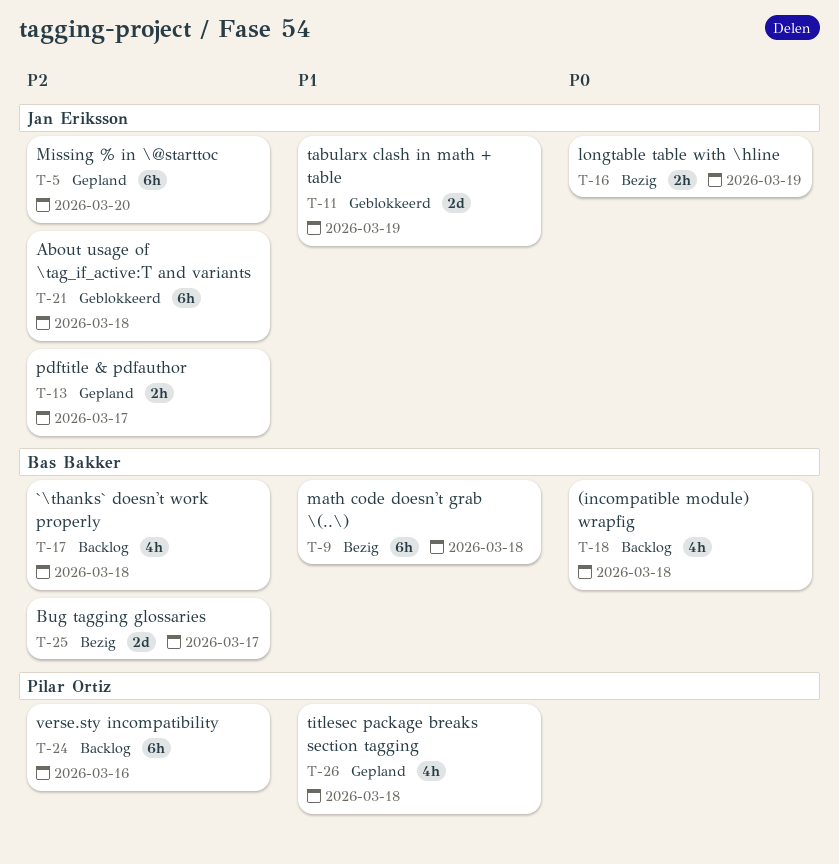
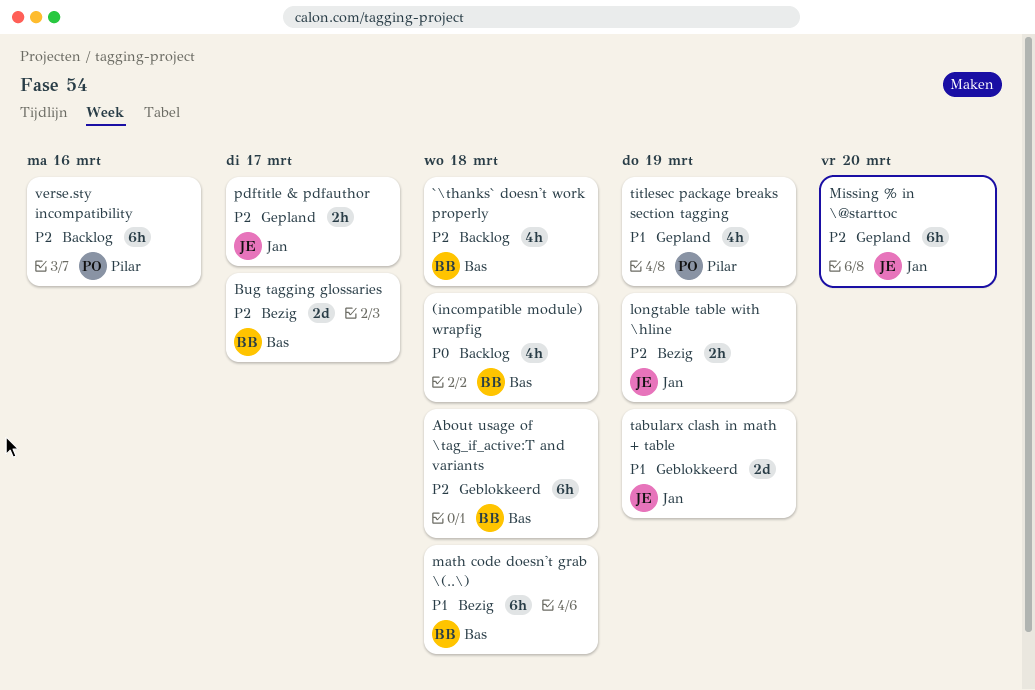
About usage of \tag_if_active:T and variants, owner: Jan Eriksson -> Bas Bakker
longtable table with \hline, priority: P0 -> P2
titlesec package breaks section tagging, due: Mar 18 -> Mar 19

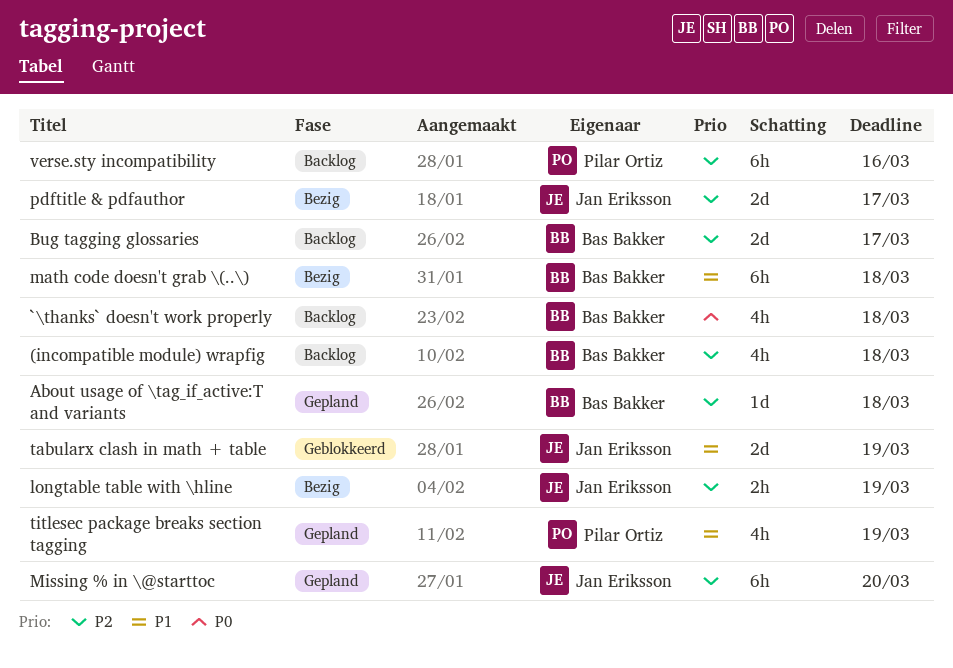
(incompatible module) wrapfig, priority: P0 -> P2
`\thanks` doesn't work properly, priority: P2 -> P0
About usage of \tag_if_active:T and variants, status: Geblokkeerd -> Gepland
About usage of \tag_if_active:T and variants, estimate: 6h -> 1d
Bug tagging glossaries, status: Bezig -> Backlog
pdftitle & pdfauthor, status: Gepland -> Bezig
pdftitle & pdfauthor, estimate: 2h -> 2d

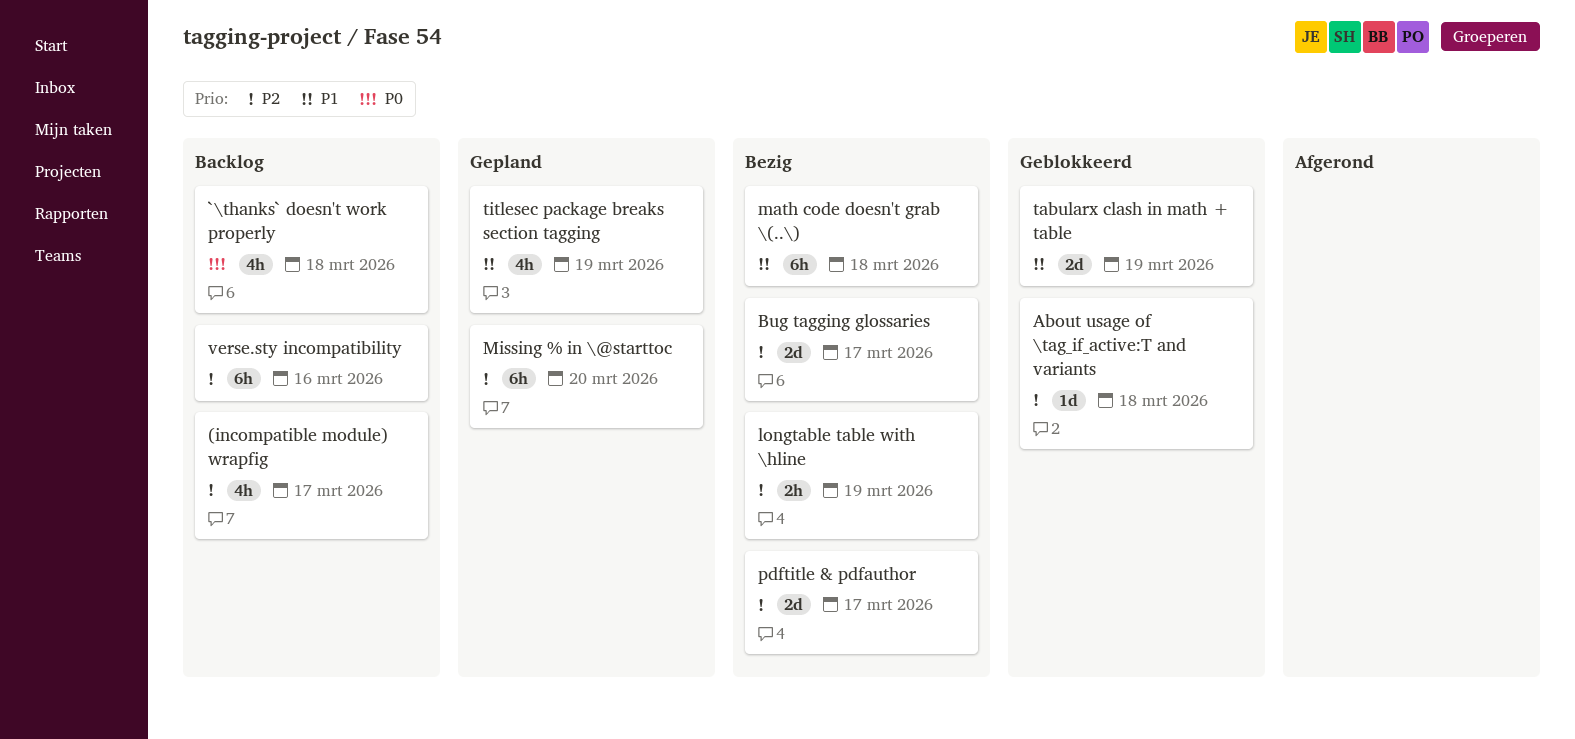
(incompatible module) wrapfig, due: Mar 18 -> Mar 17
About usage of \tag_if_active:T and variants, status: Gepland -> Geblokkeerd
Bug tagging glossaries, status: Backlog -> Bezig

